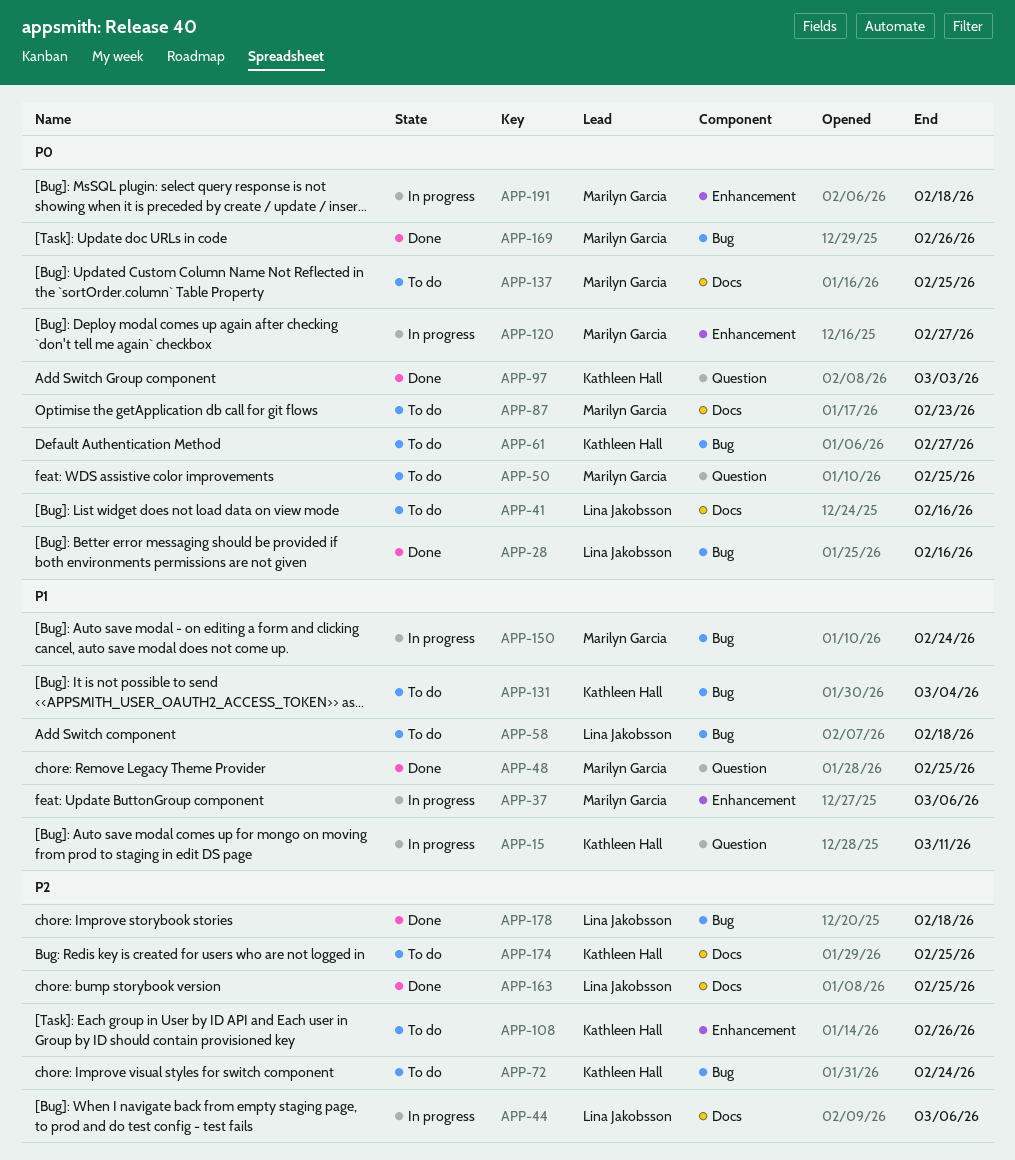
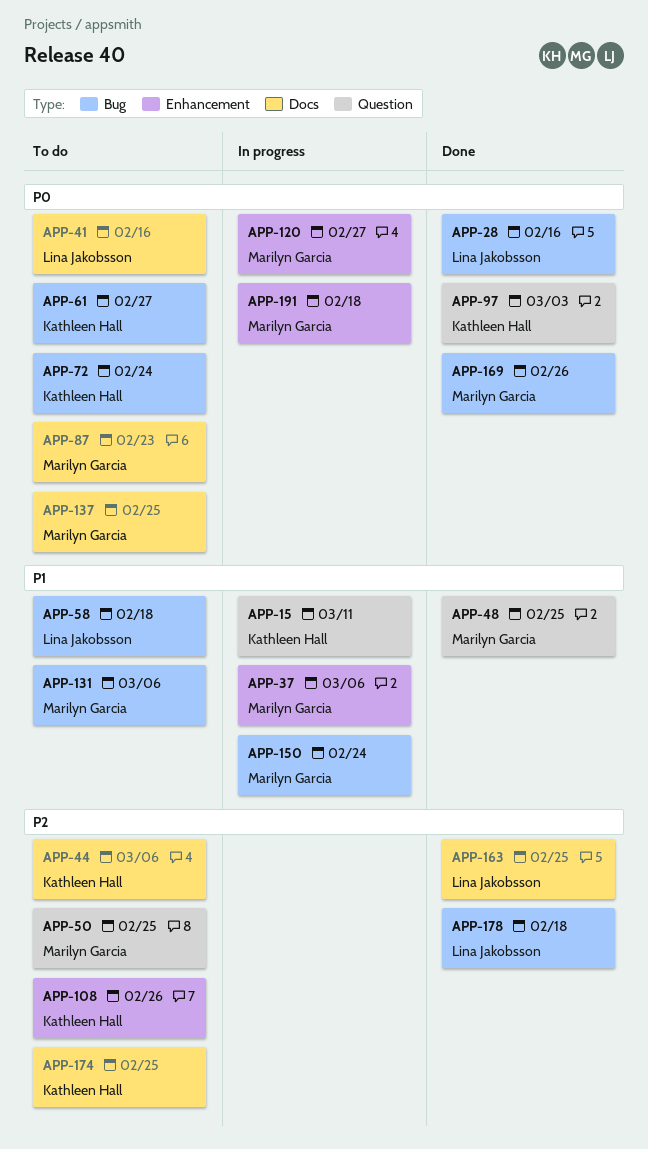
APP-44, status: In progress -> To do
APP-44, owner: Lina Jakobsson -> Kathleen Hall
APP-50, priority: P0 -> P2
APP-72, priority: P2 -> P0
APP-131, owner: Kathleen Hall -> Marilyn Garcia
APP-131, due: Mar 4 -> Mar 6

